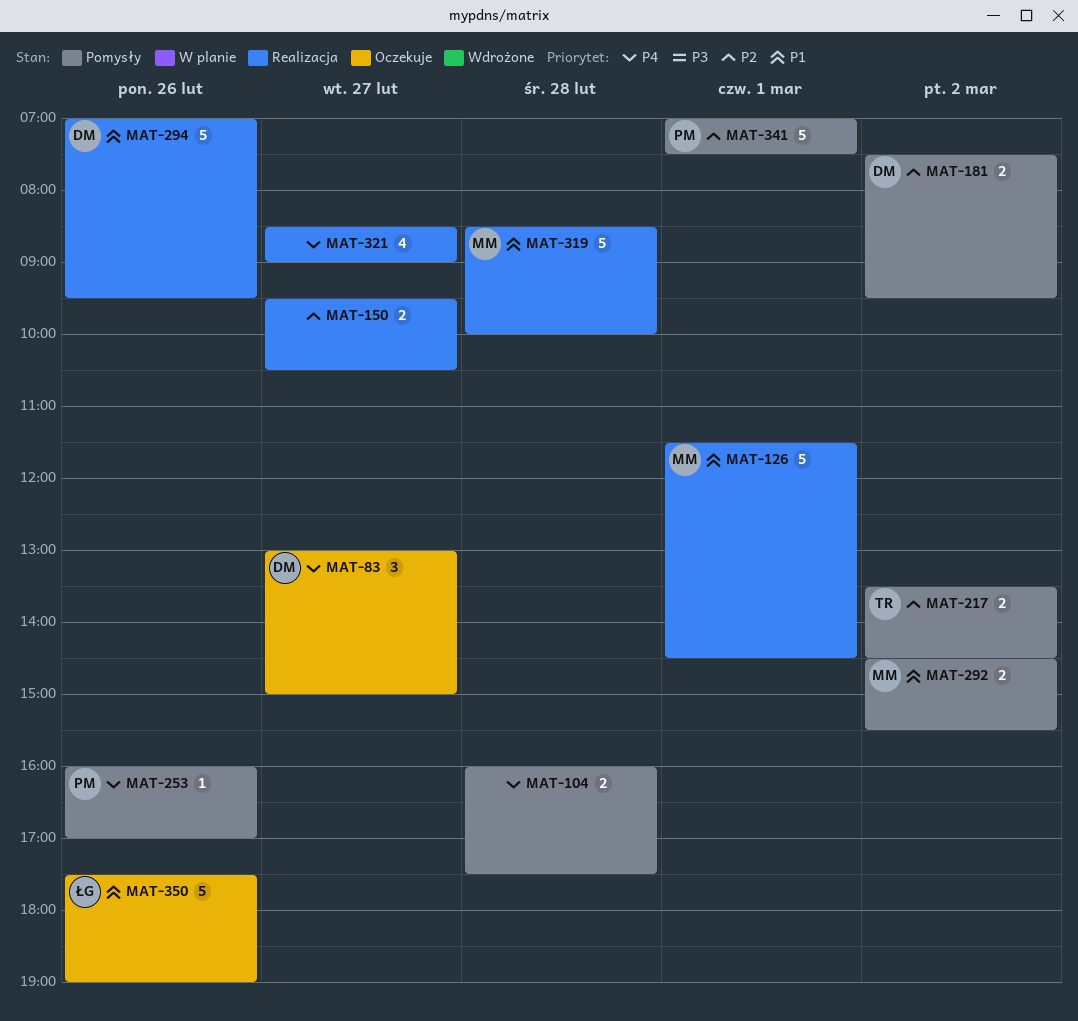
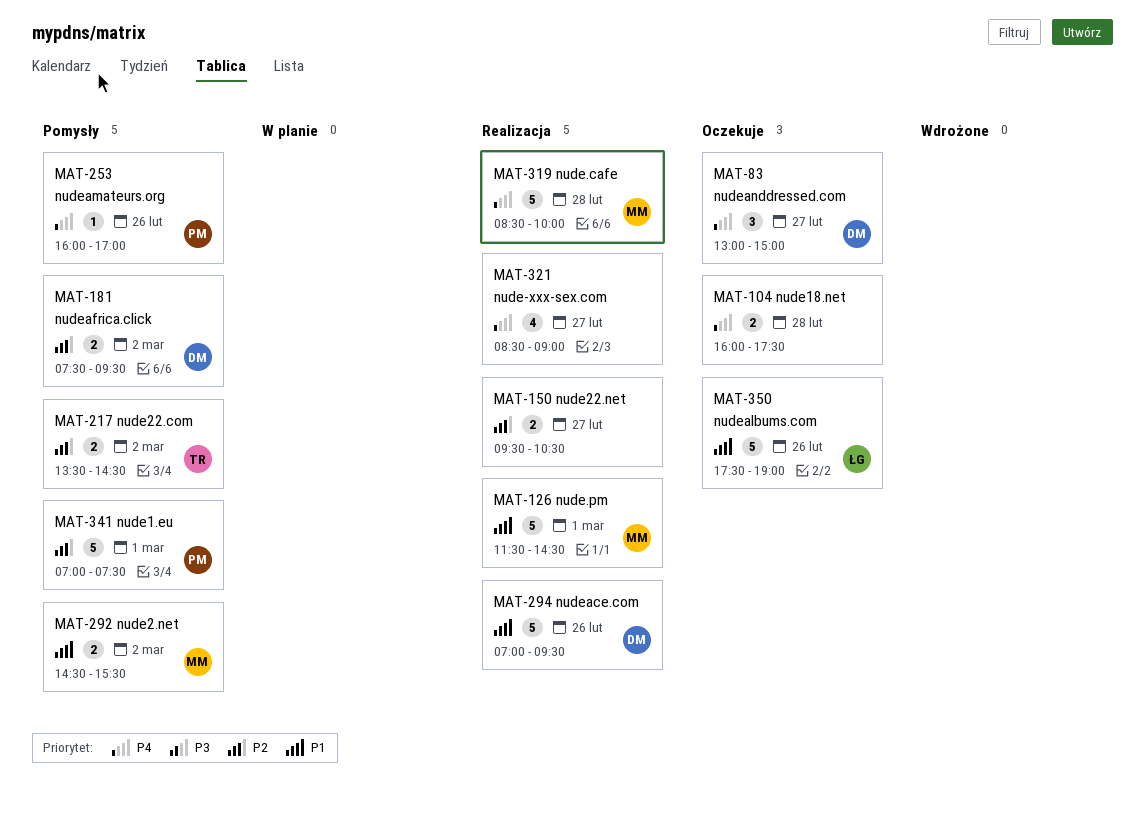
MAT-104, status: Pomysły -> Oczekuje
MAT-319, priority: P1 -> P4

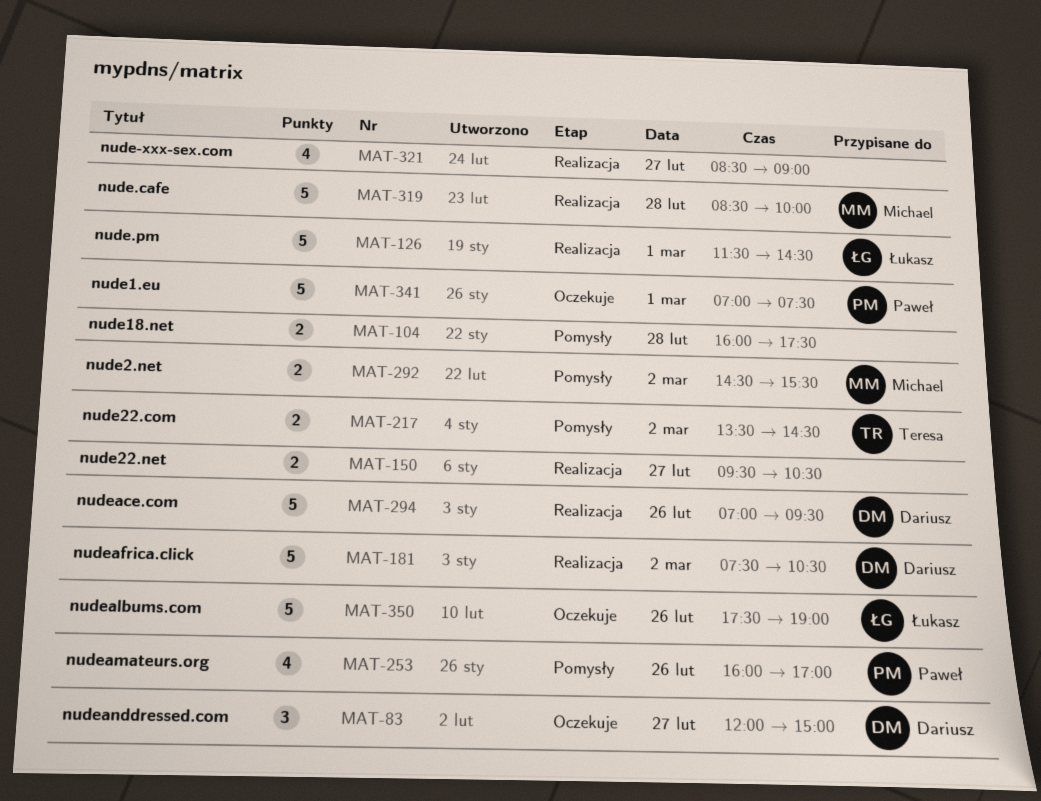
MAT-83, begins: 13:00 -> 12:00
MAT-104, status: Oczekuje -> Pomysły
MAT-126, owner: Michael -> Łukasz
MAT-181, status: Pomysły -> Realizacja
MAT-181, estimate: 2 -> 5
MAT-181, ends: 09:30 -> 10:30
MAT-253, estimate: 1 -> 4
MAT-341, status: Pomysły -> Oczekuje

